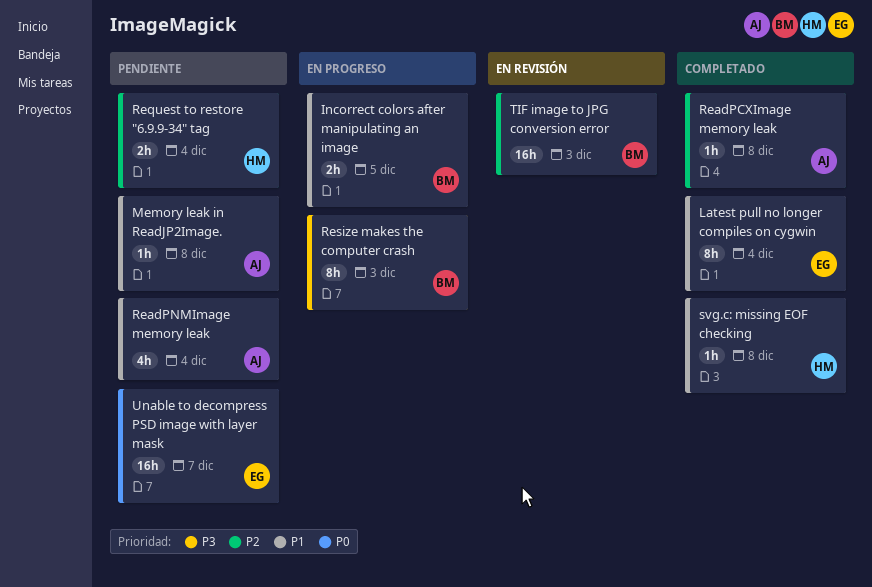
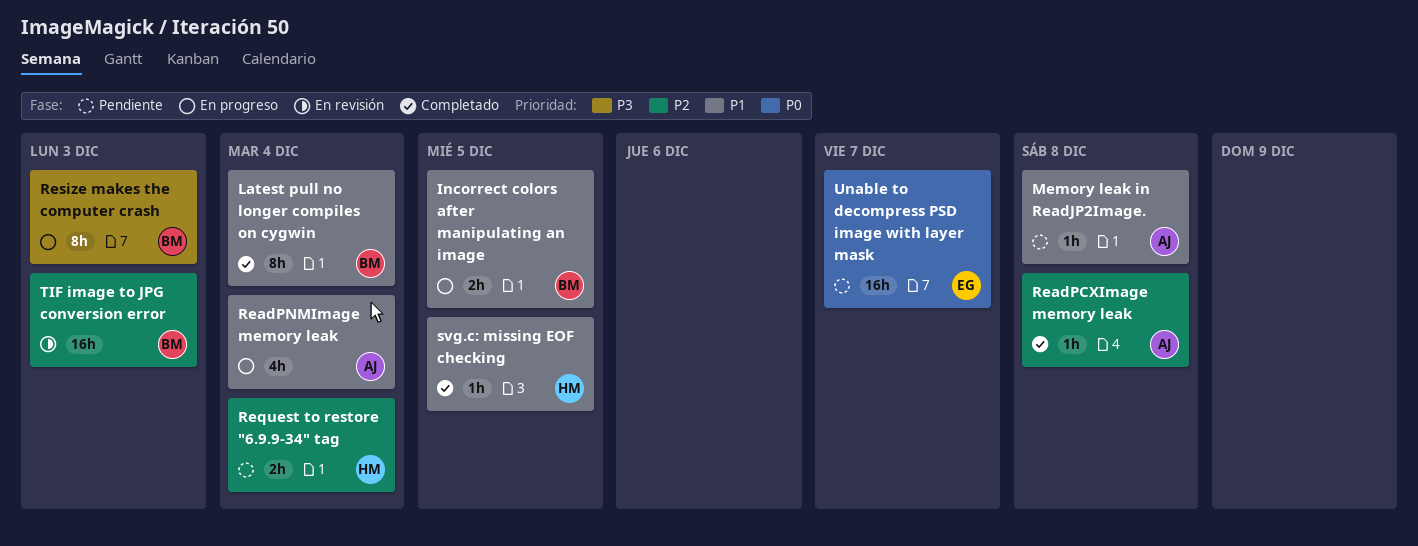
Latest pull no longer compiles on cygwin, owner: EG -> BM
ReadPNMImage memory leak, status: Pendiente -> En progreso
svg.c: missing EOF checking, due: Dec 8 -> Dec 5

